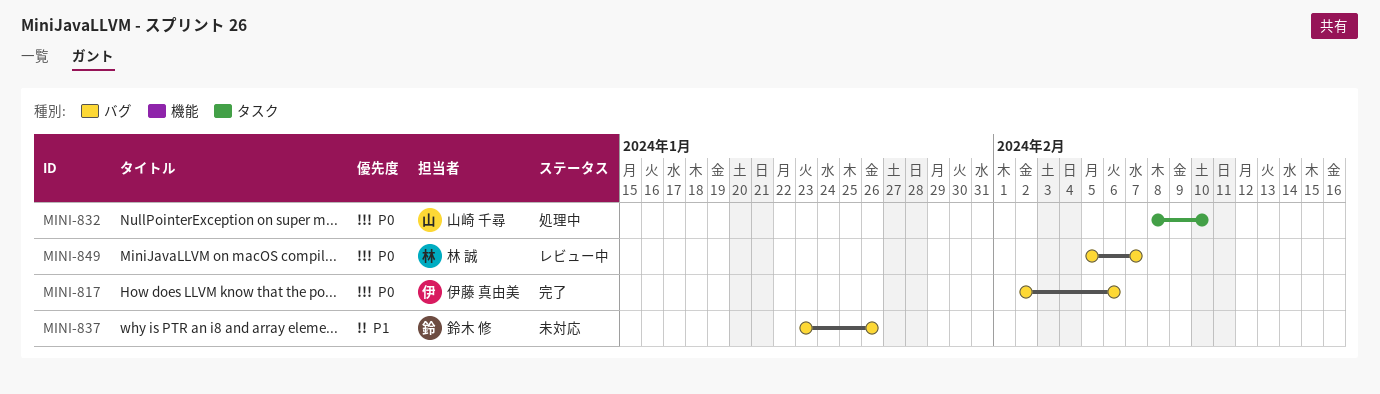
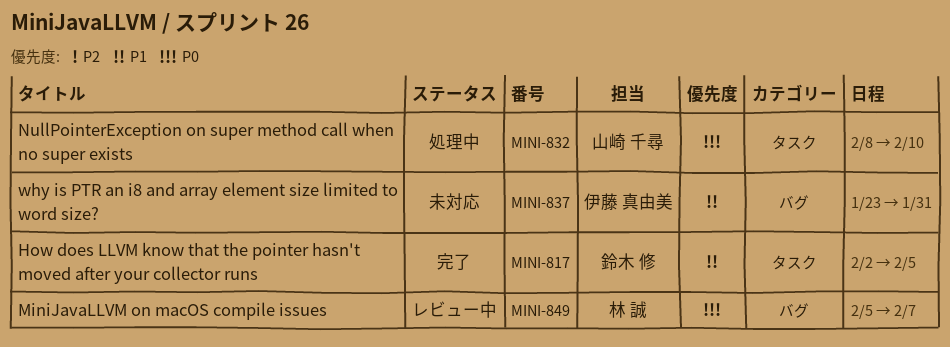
MINI-817, owner: 伊藤 真由美 -> 鈴木 修
MINI-817, priority: P0 -> P1
MINI-817, label: バグ -> タスク
MINI-817, due: Feb 6 -> Feb 5
MINI-837, owner: 鈴木 修 -> 伊藤 真由美
MINI-837, due: Jan 26 -> Jan 31

